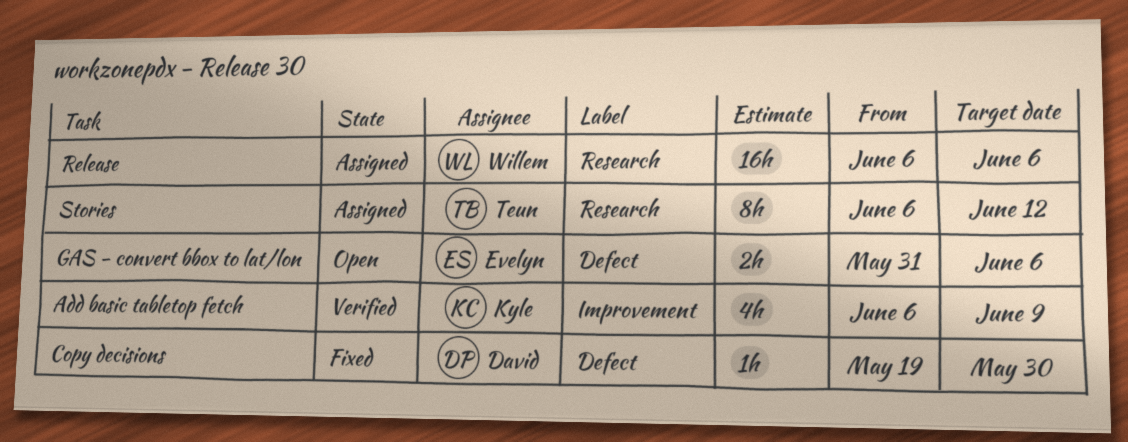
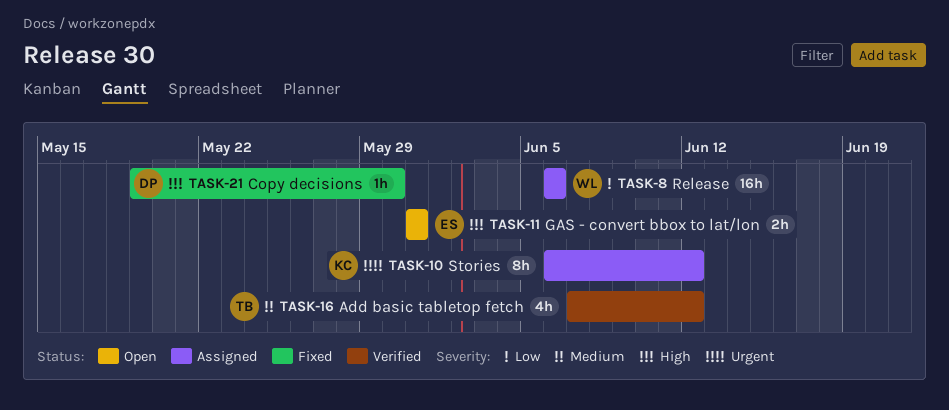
Add basic tabletop fetch, owner: Kyle -> Teun
Add basic tabletop fetch, start: Jun 6 -> Jun 7
Add basic tabletop fetch, due: Jun 9 -> Jun 12
GAS - convert bbox to lat/lon, due: Jun 6 -> May 31
Stories, owner: Teun -> Kyle

